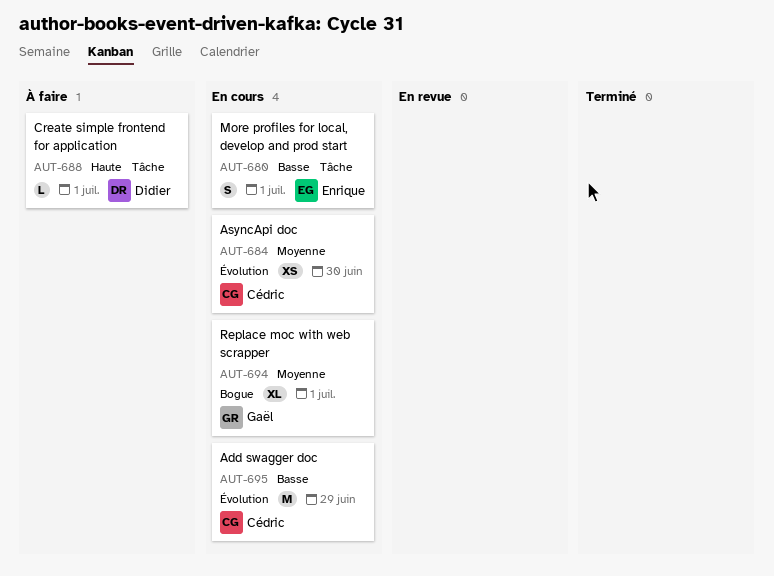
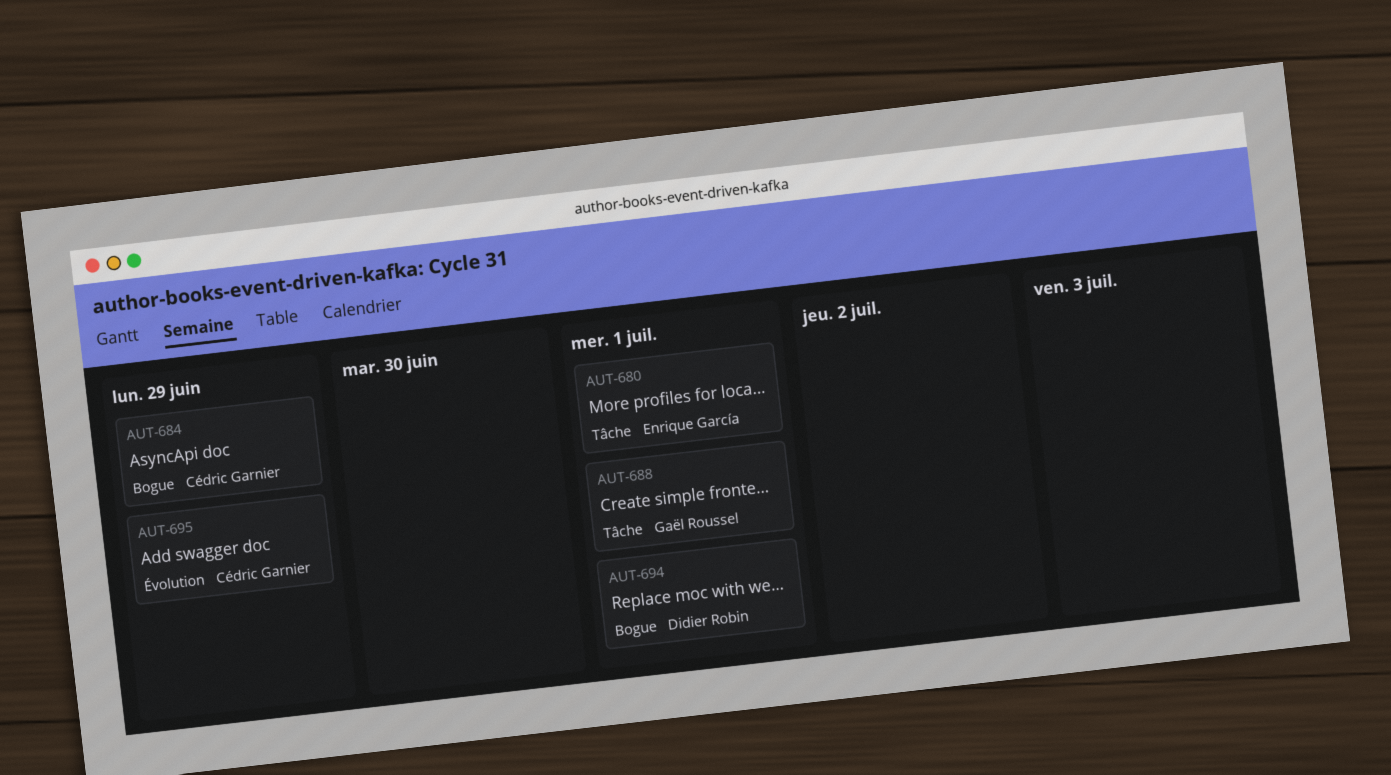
AUT-684, label: Évolution -> Bogue
AUT-684, due: Jun 30 -> Jun 29
AUT-688, owner: Didier Robin -> Gaël Roussel
AUT-694, owner: Gaël Roussel -> Didier Robin

